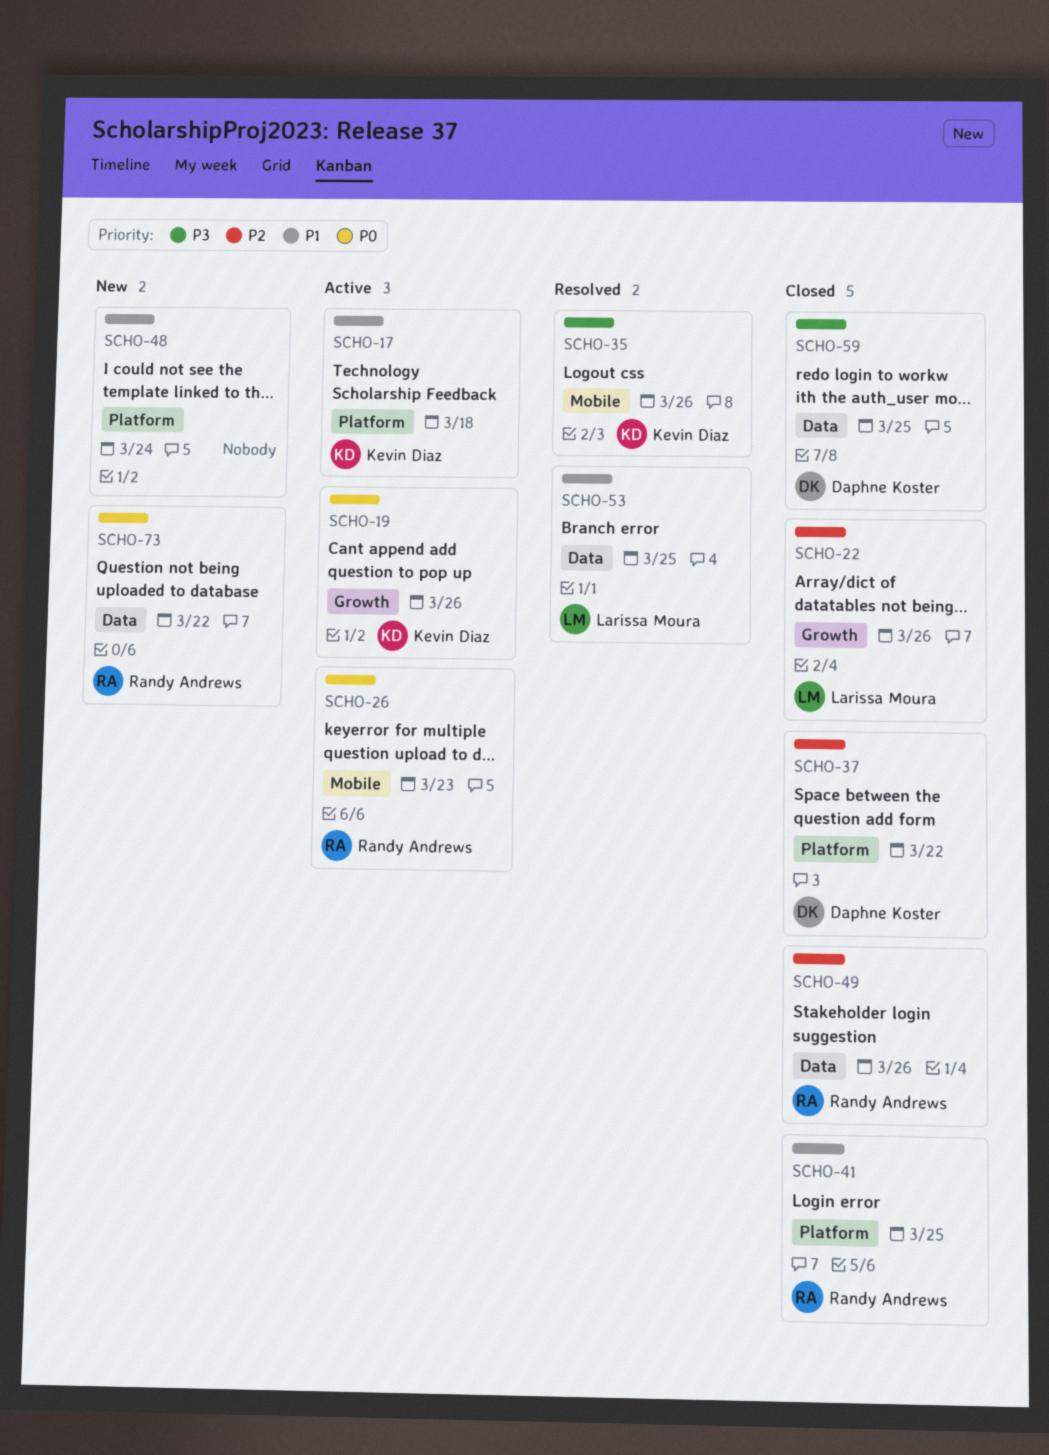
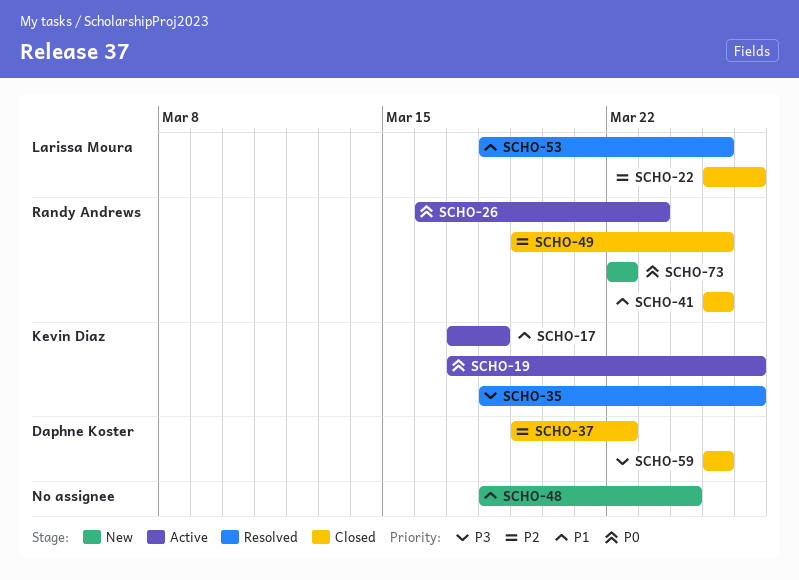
SCHO-49, due: Mar 26 -> Mar 25

